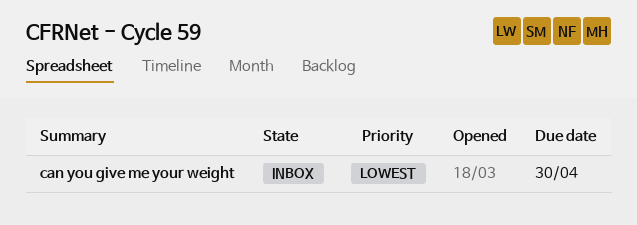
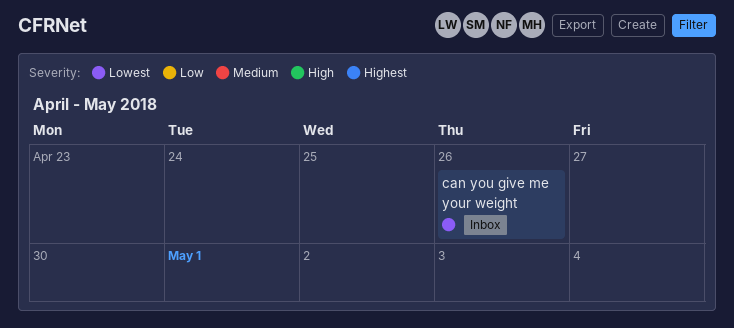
can you give me your weight, due: Apr 30 -> Apr 26

